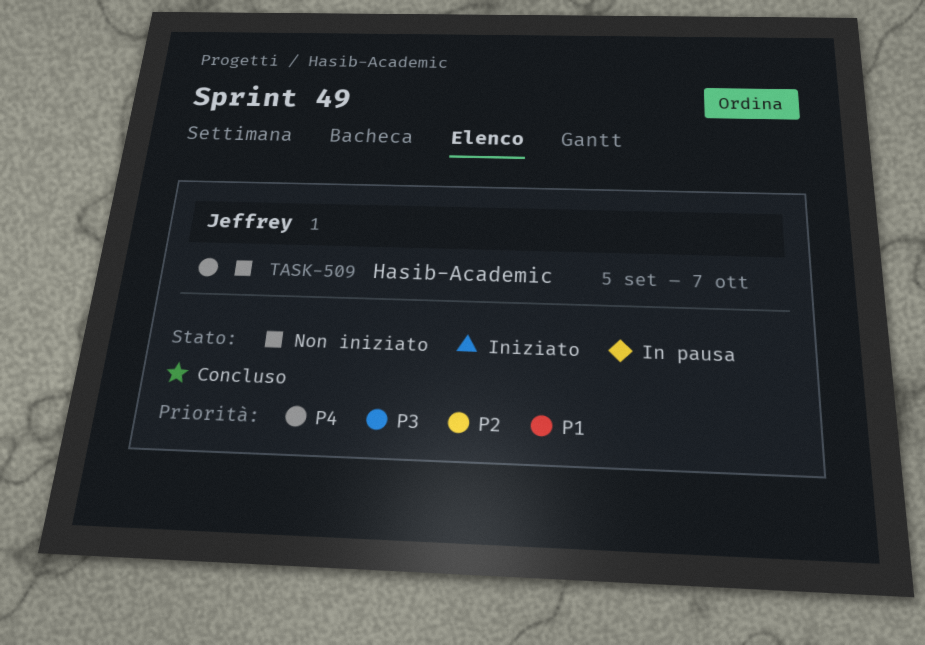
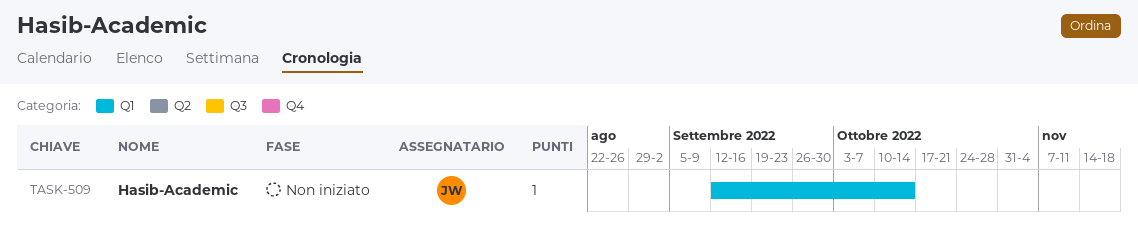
TASK-509, start: Sep 5 -> Sep 12
TASK-509, due: Oct 7 -> Oct 14

